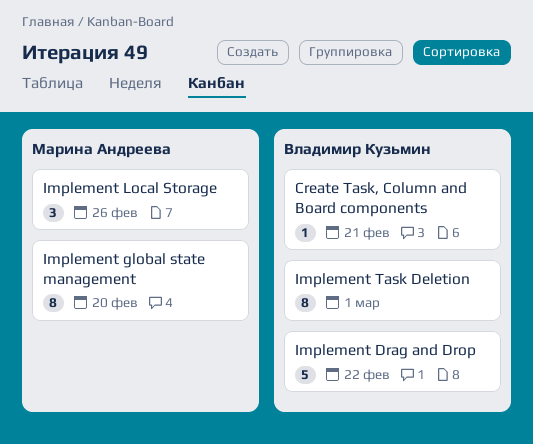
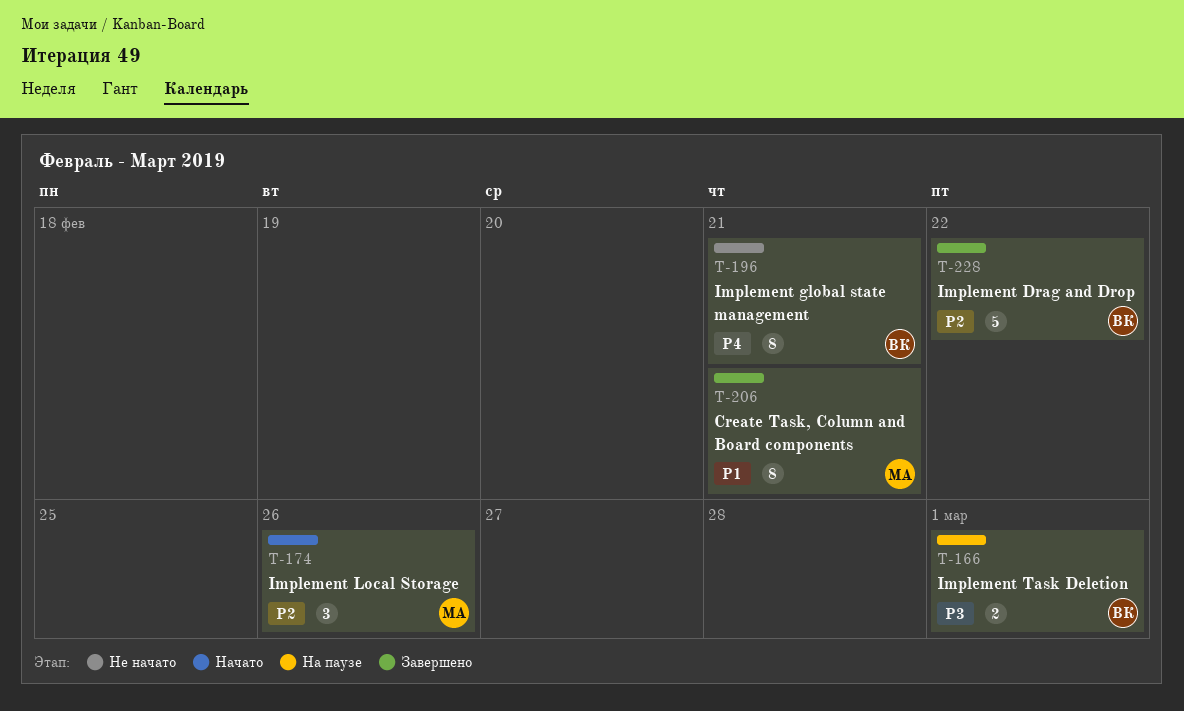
Create Task, Column and Board components, owner: Владимир Кузьмин -> Марина Андреева
Create Task, Column and Board components, estimate: 1 -> 8
Implement global state management, owner: Марина Андреева -> Владимир Кузьмин
Implement global state management, due: Feb 20 -> Feb 21
Implement Task Deletion, estimate: 8 -> 2

